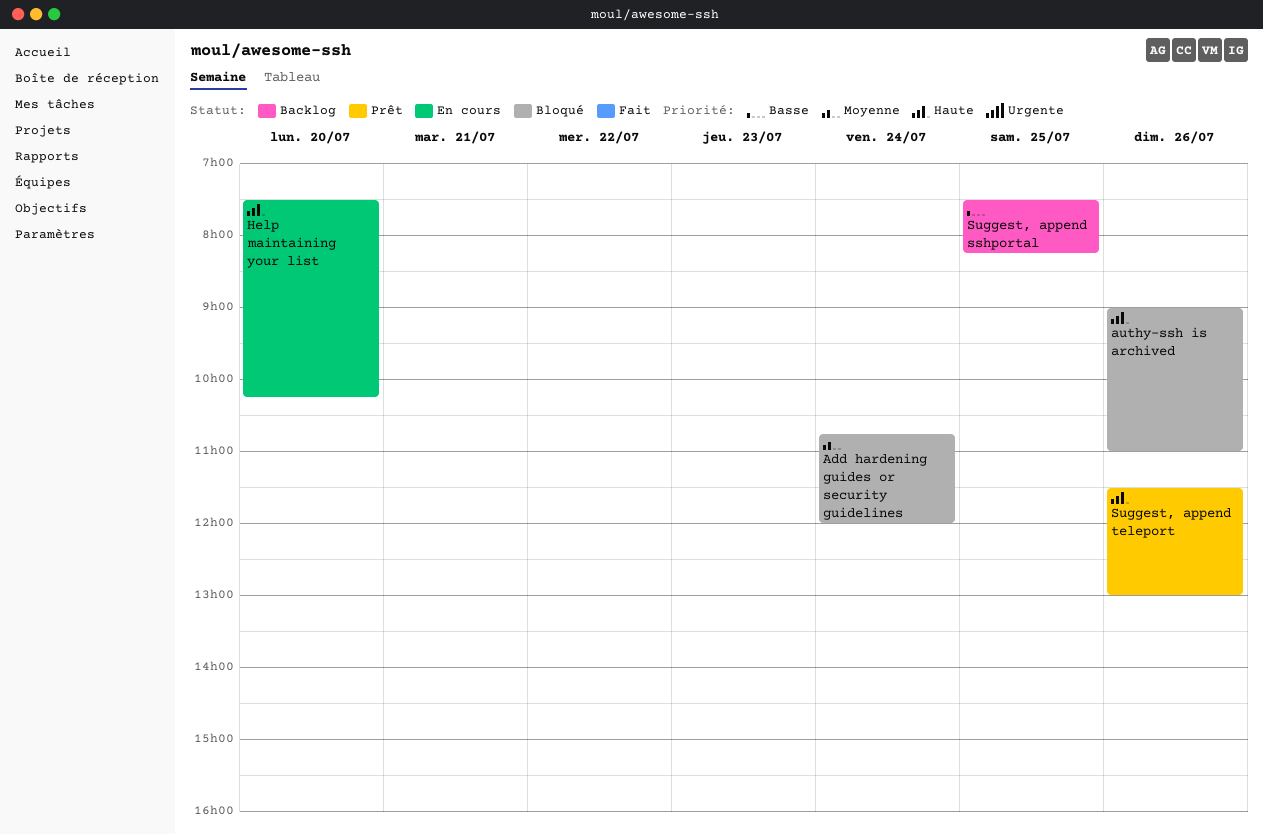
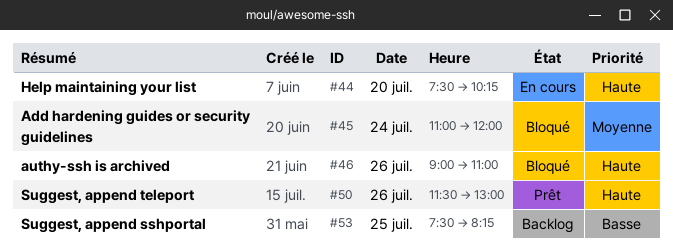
Add hardening guides or security guidelines, begins: 10:45 -> 11:00

